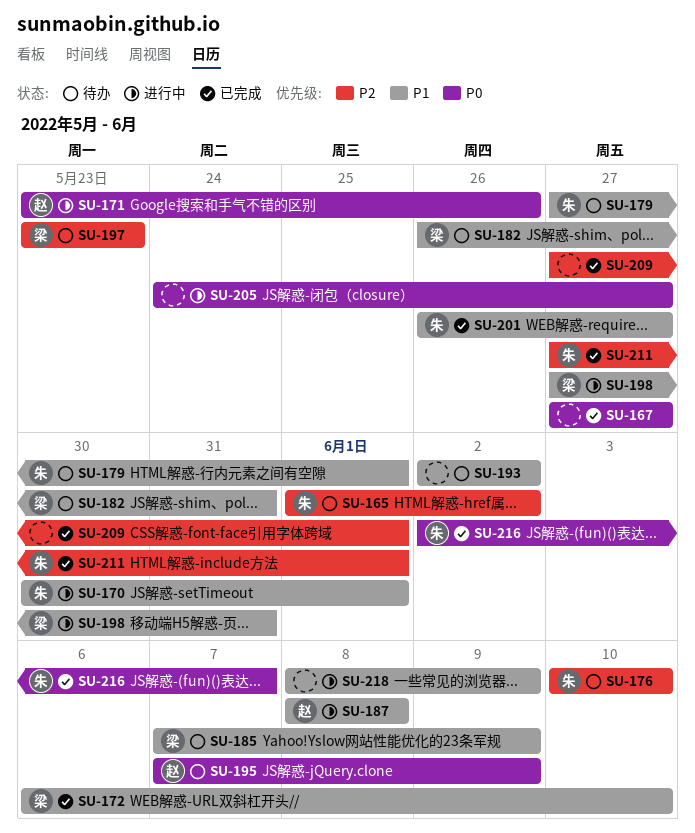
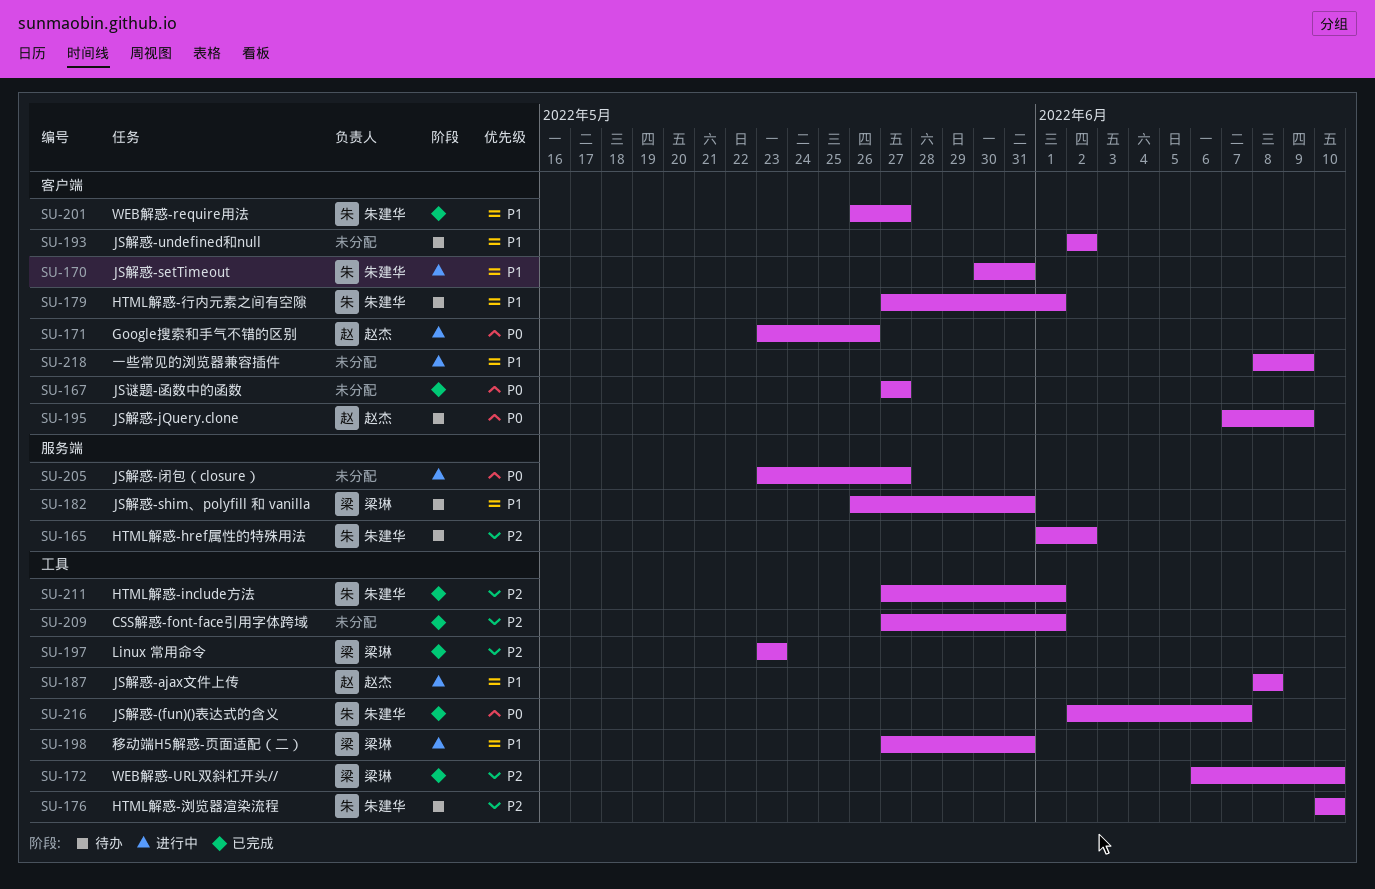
SU-170, due: Jun 1 -> May 31
SU-172, priority: P1 -> P2
SU-185: present -> none
SU-197, status: 待办 -> 已完成
SU-205, start: May 24 -> May 23

